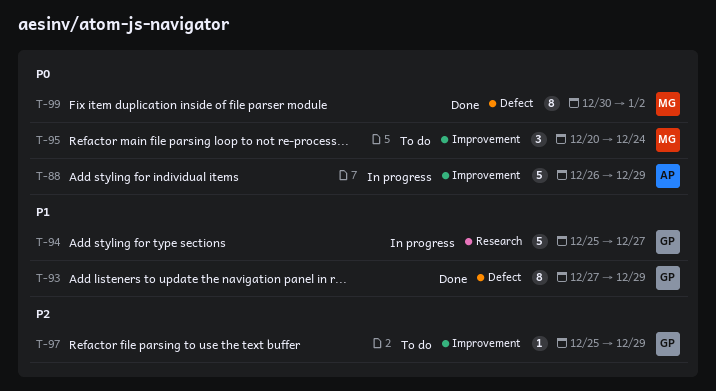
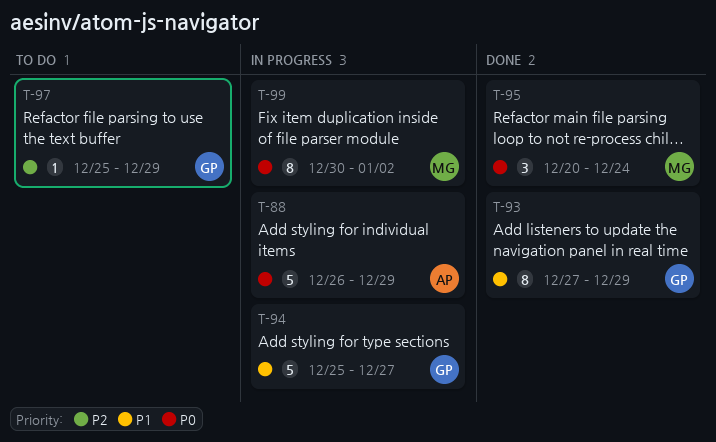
T-95, status: To do -> Done
T-99, status: Done -> In progress

